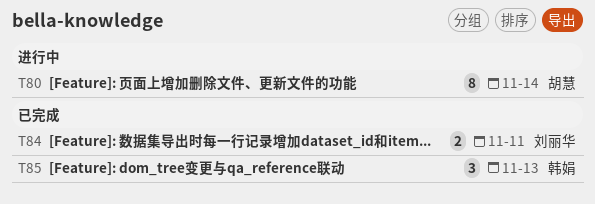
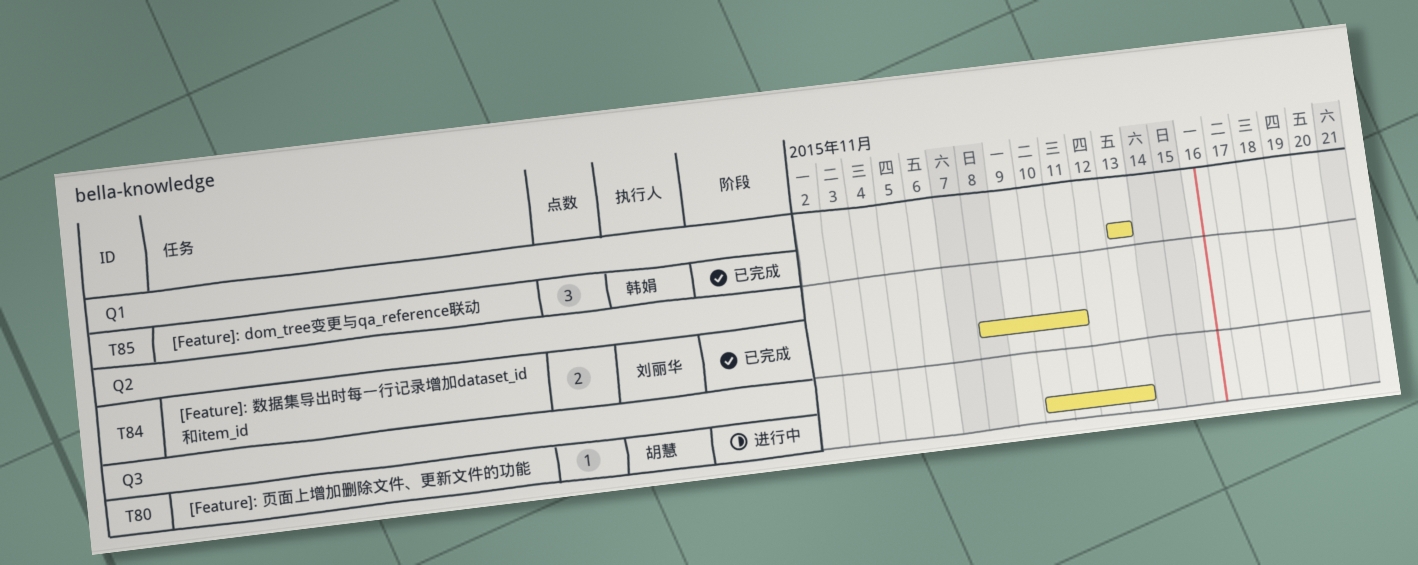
T80, estimate: 8 -> 1
T80, due: Nov 14 -> Nov 13

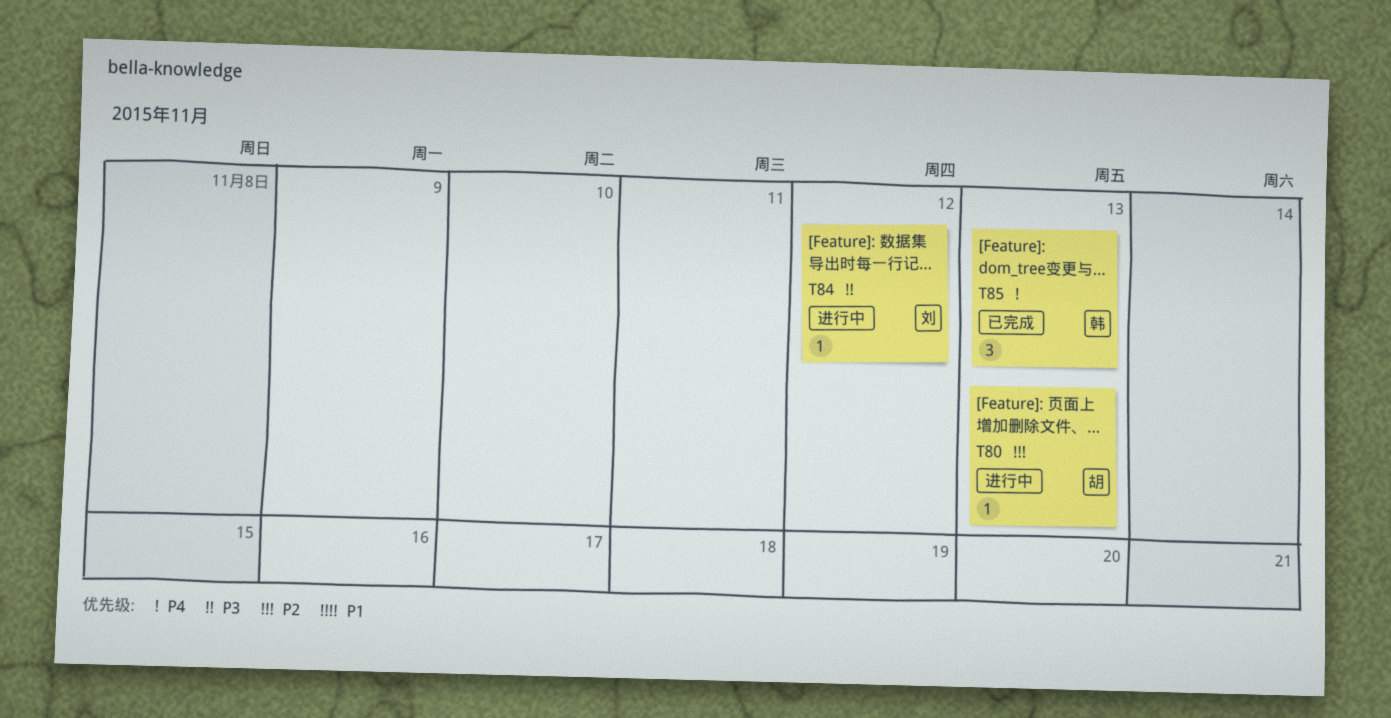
T84, status: 已完成 -> 进行中
T84, estimate: 2 -> 1
T84, due: Nov 11 -> Nov 12

